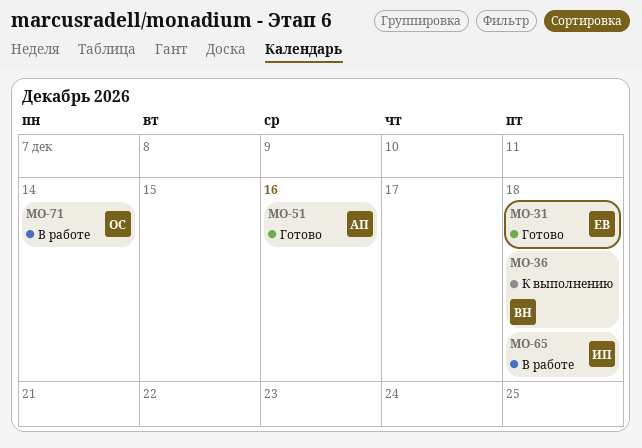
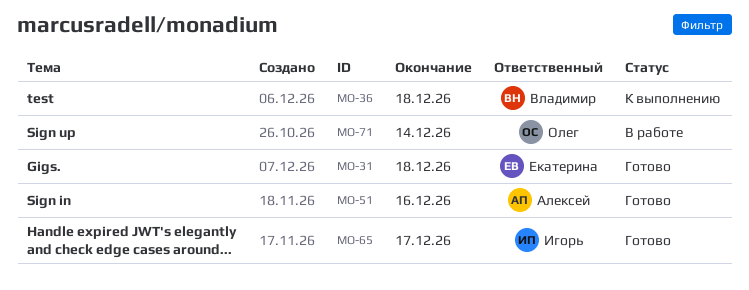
MO-65, status: В работе -> Готово
MO-65, due: Dec 18 -> Dec 17

